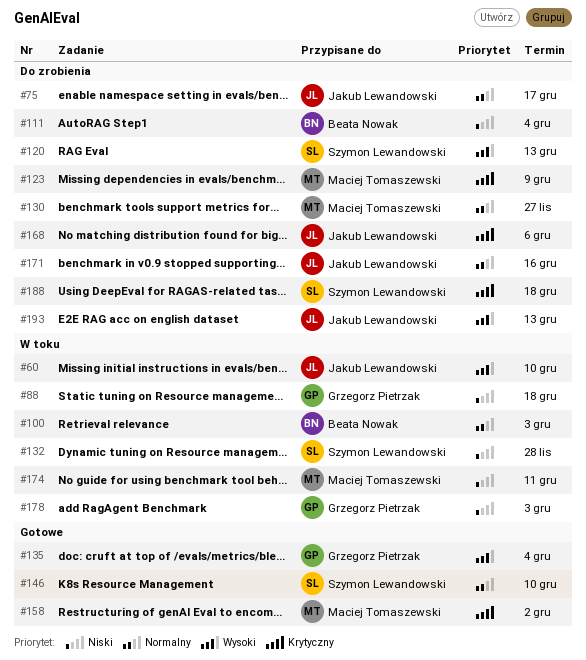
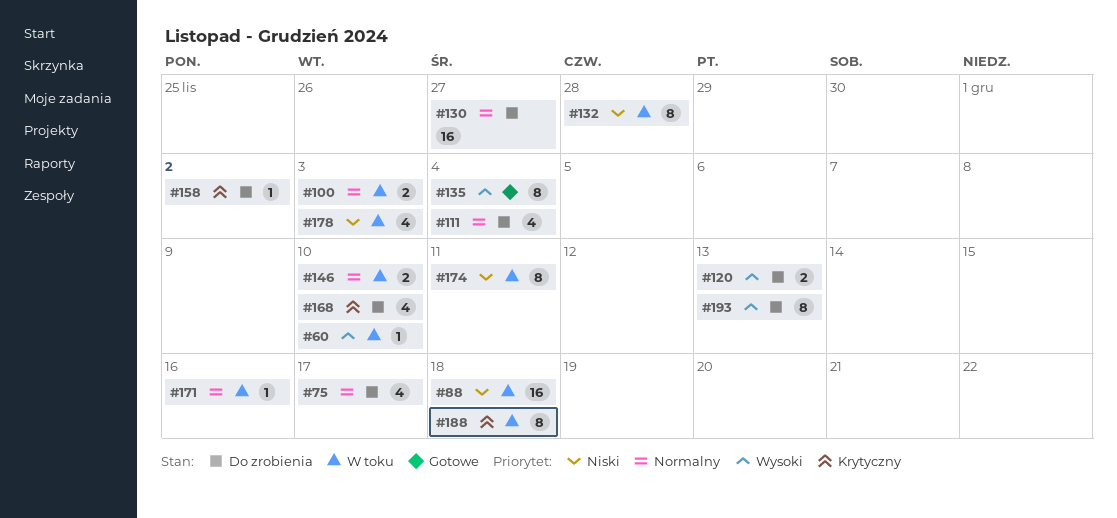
#111, priority: Niski -> Normalny
#123: present -> none
#146, status: Gotowe -> W toku
#158, status: Gotowe -> Do zrobienia
#168, due: Dec 6 -> Dec 10
#171, status: Do zrobienia -> W toku
#188, status: Do zrobienia -> W toku

